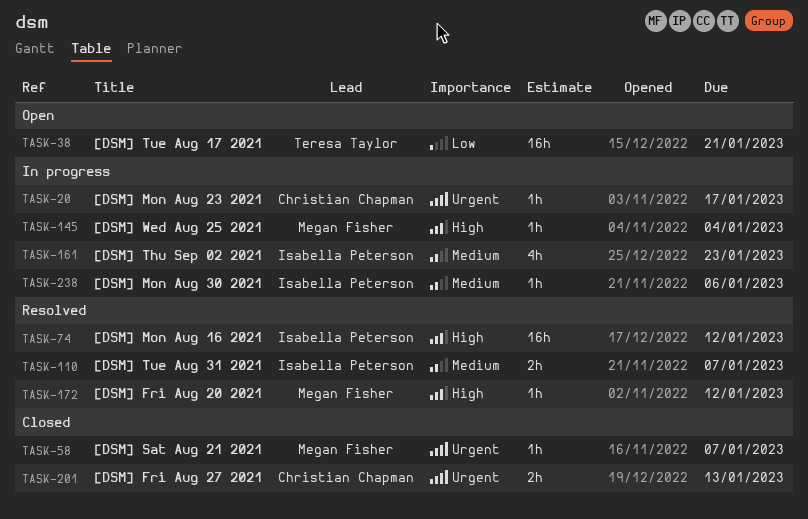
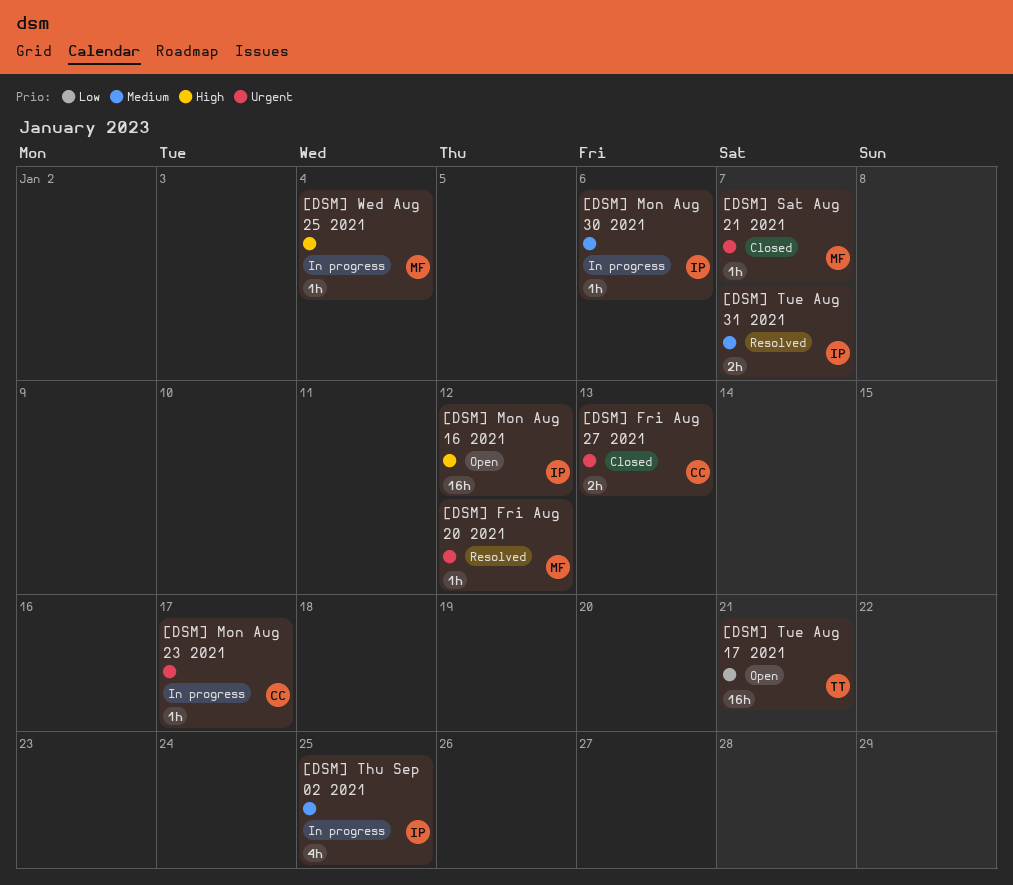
[DSM] Fri Aug 20 2021, priority: High -> Urgent
[DSM] Mon Aug 16 2021, status: Resolved -> Open
[DSM] Thu Sep 02 2021, due: Jan 23 -> Jan 25

